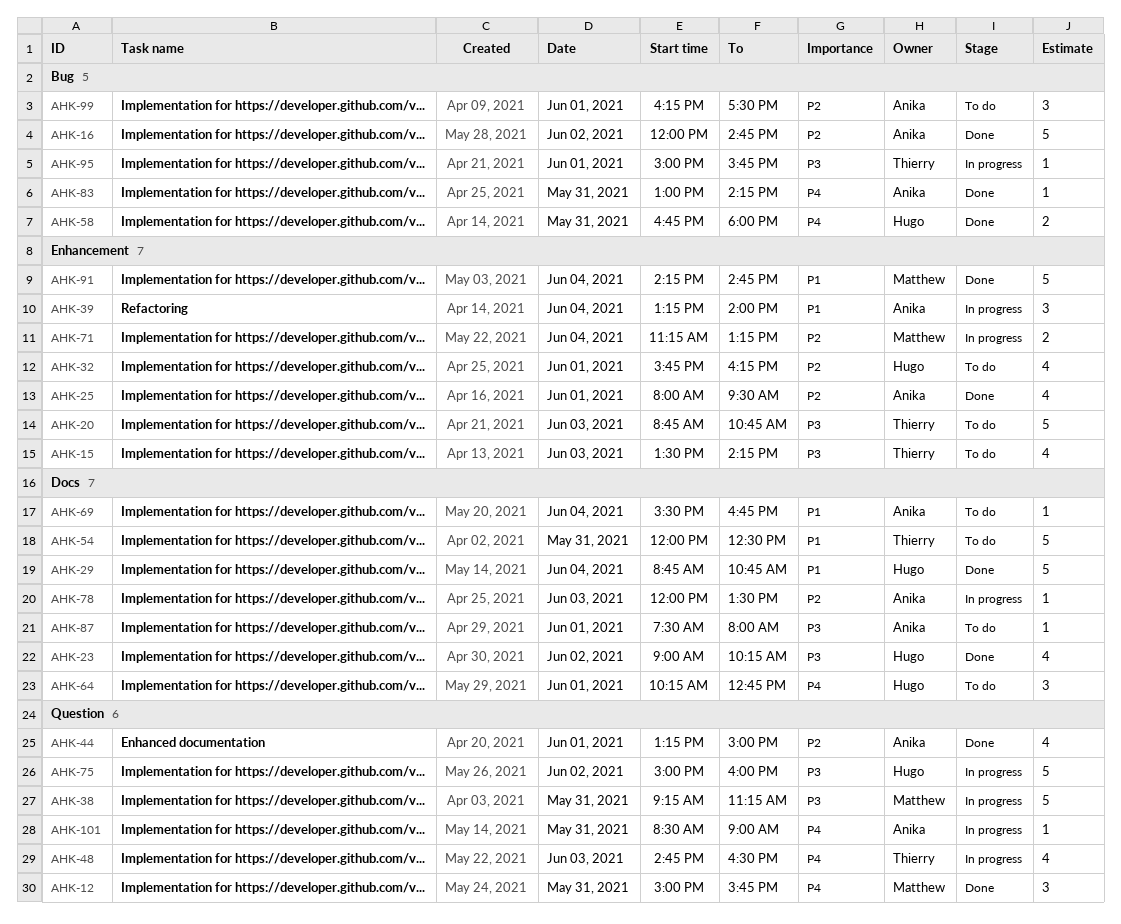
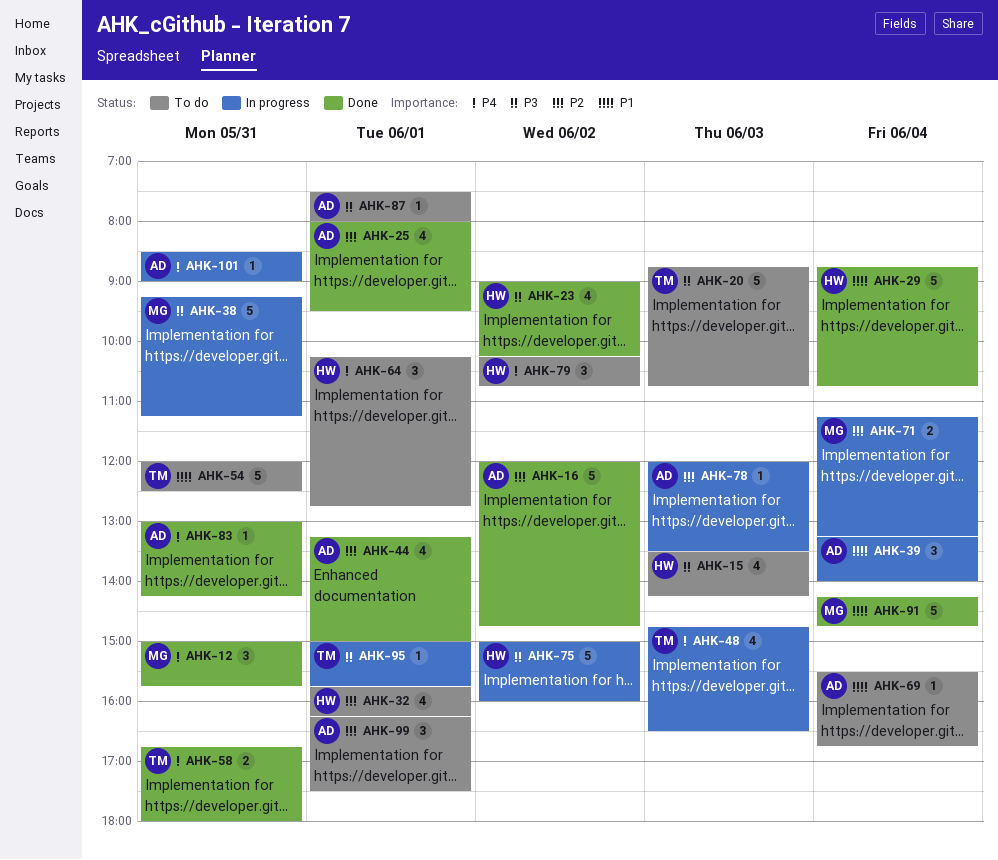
AHK-15, owner: Thierry -> Hugo
AHK-58, owner: Hugo -> Thierry
AHK-79: none -> present

